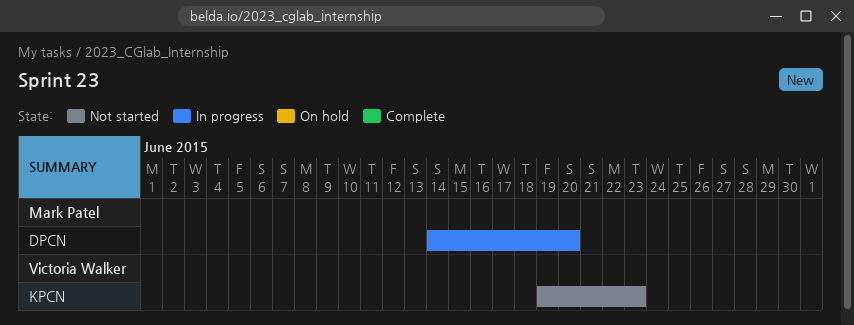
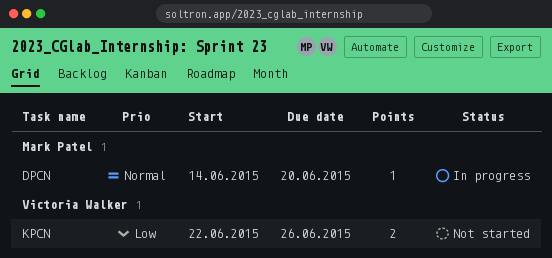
KPCN, start: Jun 19 -> Jun 22
KPCN, due: Jun 23 -> Jun 26

